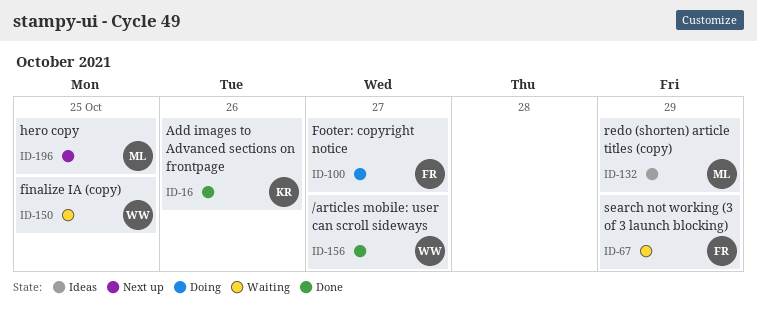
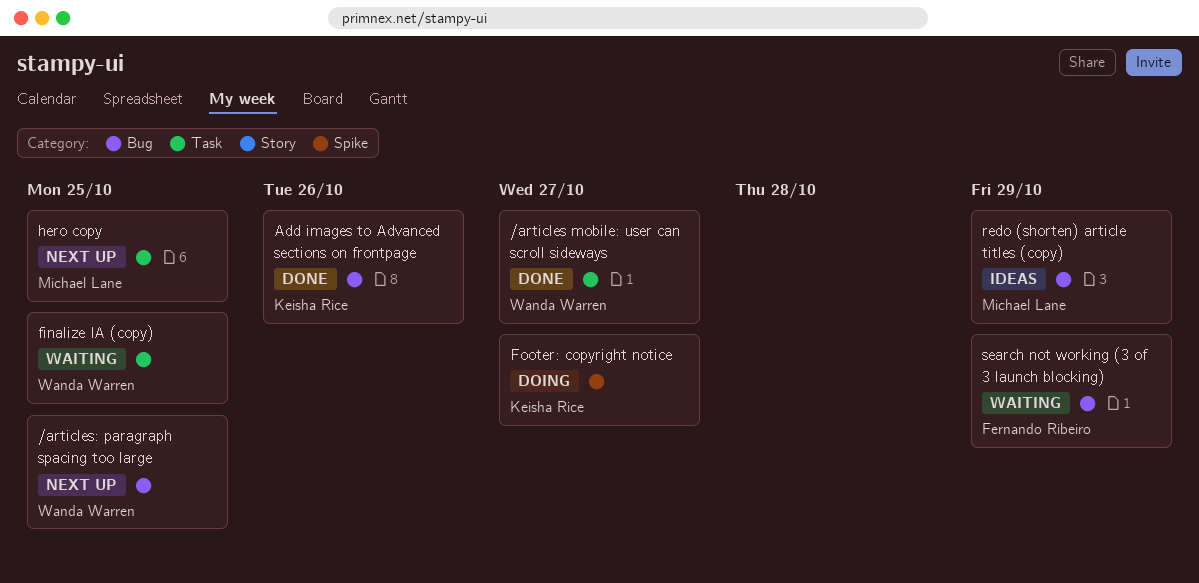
/articles: paragraph spacing too large: none -> present
Footer: copyright notice, owner: Fernando Ribeiro -> Keisha Rice

